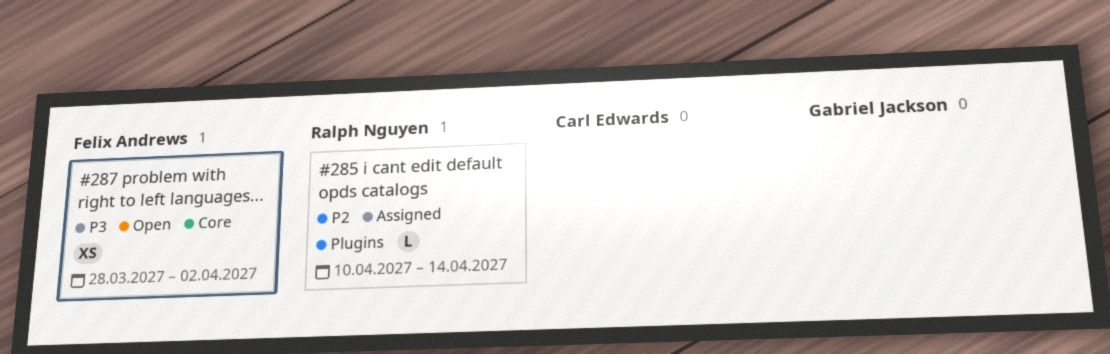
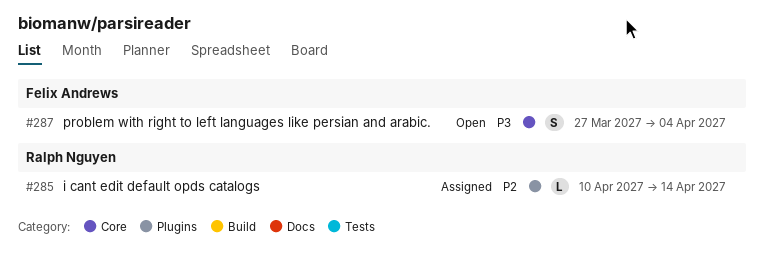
#287, estimate: XS -> S
#287, start: Mar 28 -> Mar 27
#287, due: Apr 2 -> Apr 4

